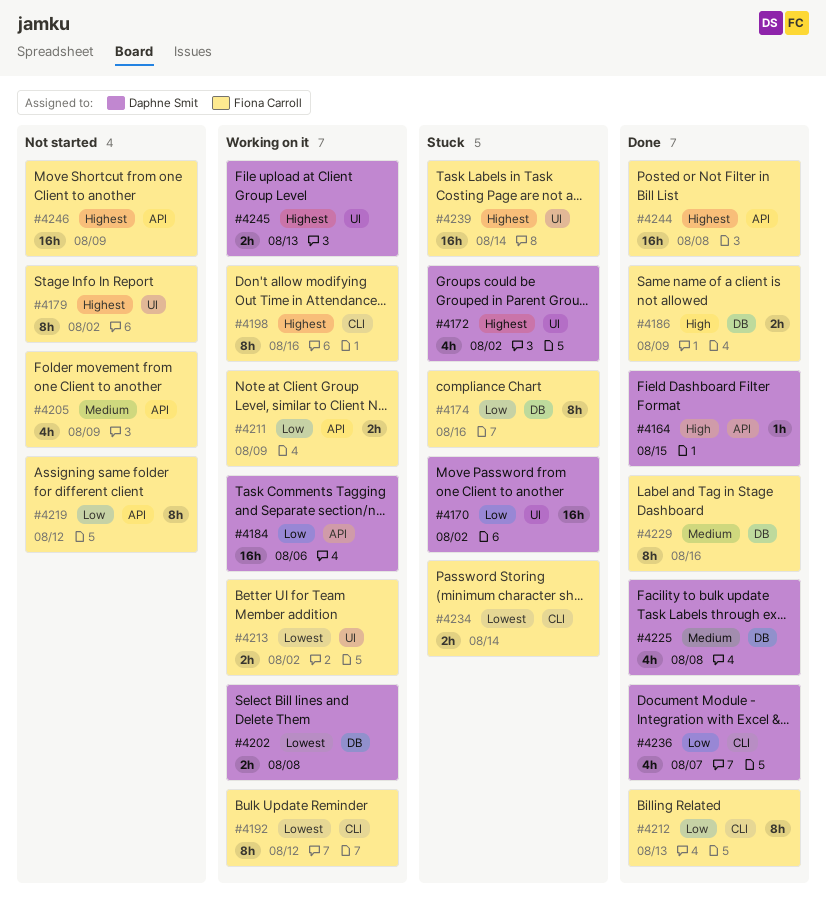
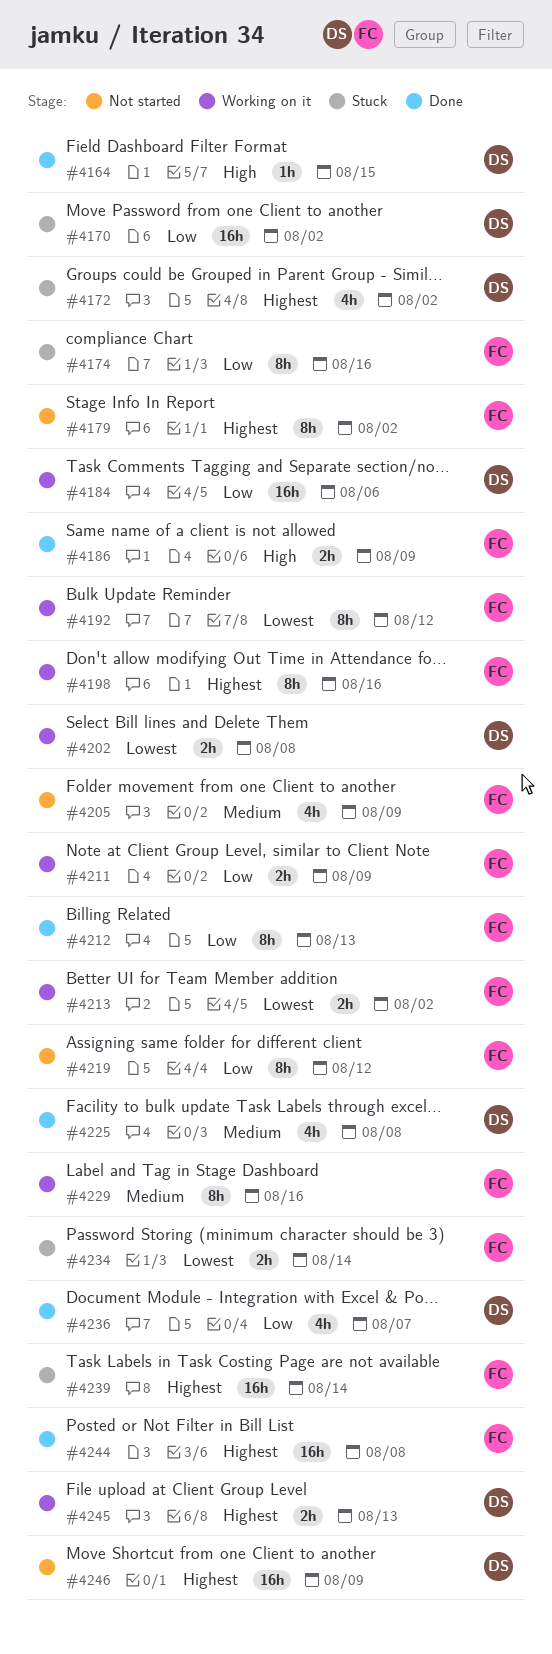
#4229, status: Done -> Working on it
#4246, owner: Fiona Carroll -> Daphne Smit

